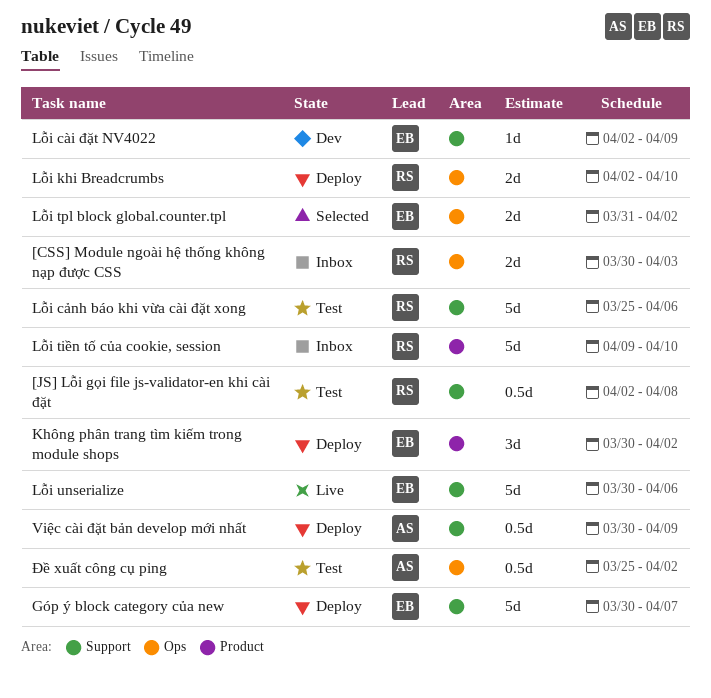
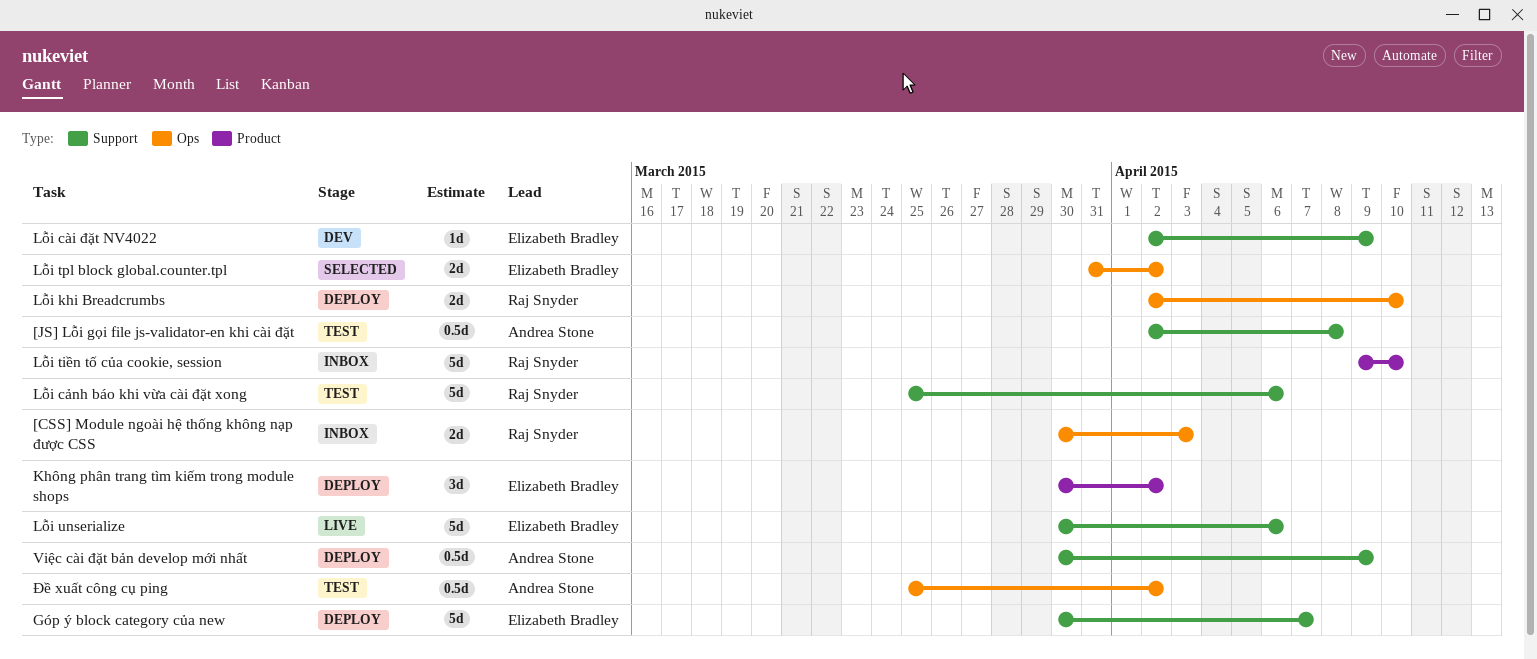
[JS] Lỗi gọi file js-validator-en khi cài đặt, owner: Raj Snyder -> Andrea Stone

